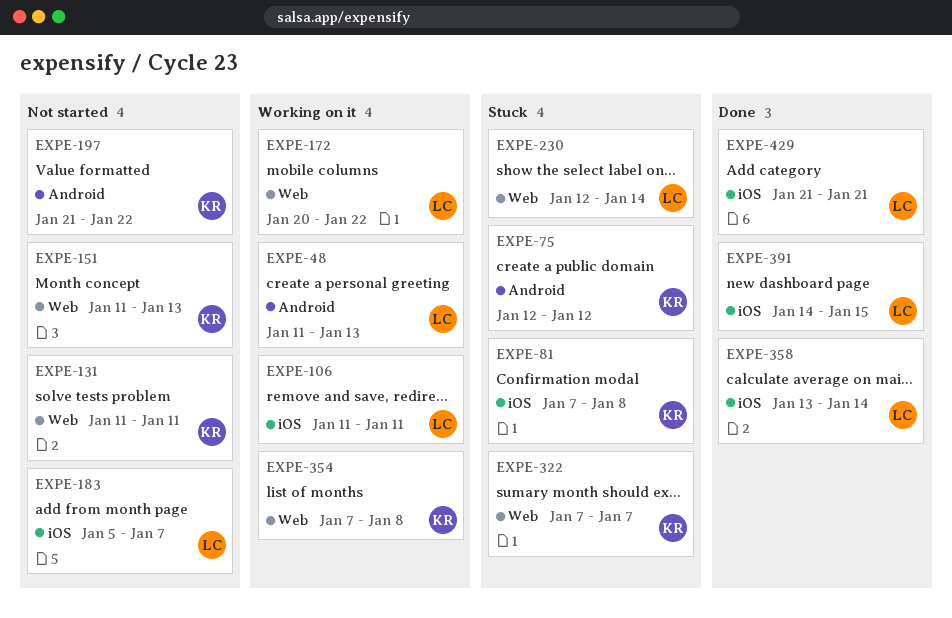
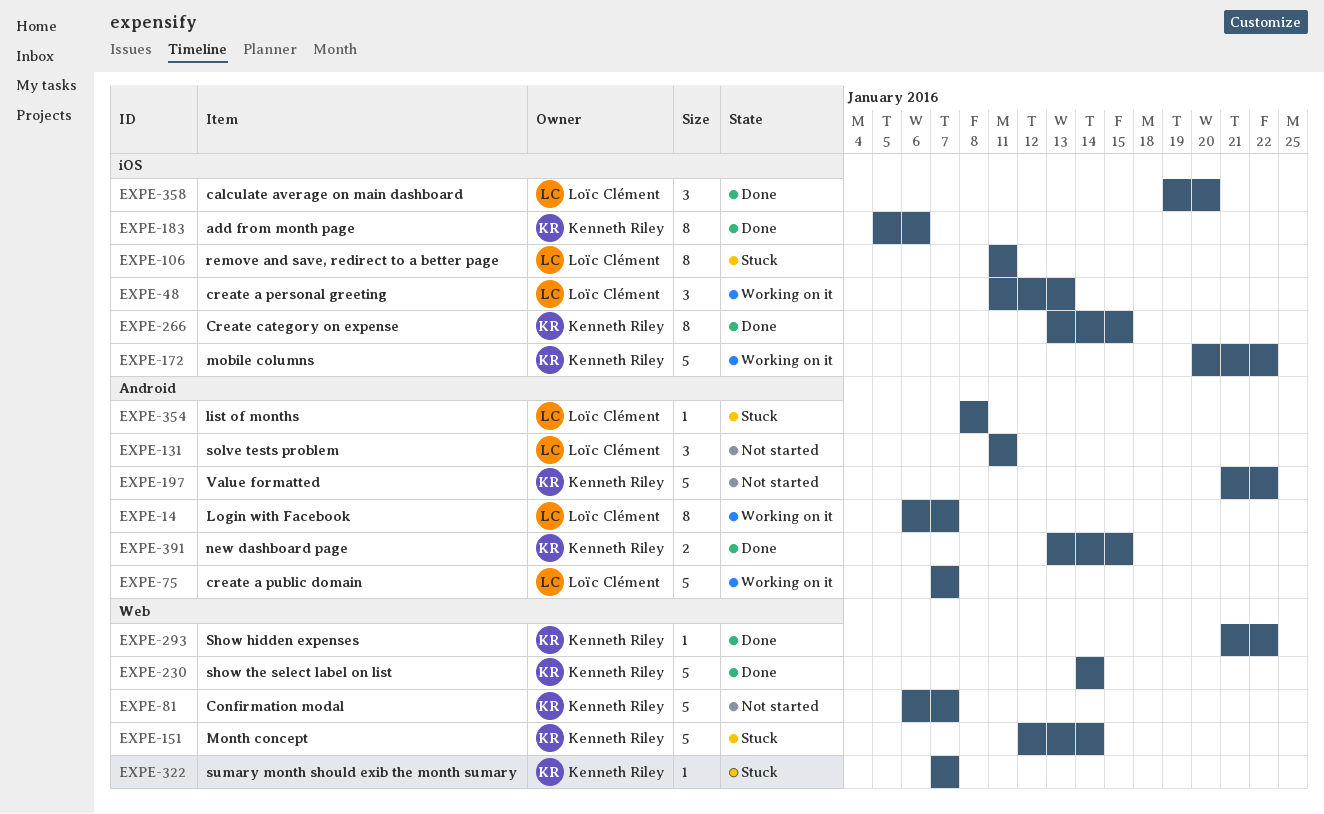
EXPE-14: none -> present
EXPE-48, label: Android -> iOS
EXPE-75, status: Stuck -> Working on it
EXPE-75, owner: Kenneth Riley -> Loïc Clément
EXPE-75, start: Jan 12 -> Jan 7
EXPE-75, due: Jan 12 -> Jan 7
EXPE-81, status: Stuck -> Not started
EXPE-81, label: iOS -> Web
EXPE-81, start: Jan 7 -> Jan 6
EXPE-81, due: Jan 8 -> Jan 7
EXPE-106, status: Working on it -> Stuck
EXPE-131, owner: Kenneth Riley -> Loïc Clément
EXPE-131, label: Web -> Android
EXPE-151, status: Not started -> Stuck
EXPE-151, start: Jan 11 -> Jan 12
EXPE-151, due: Jan 13 -> Jan 14
EXPE-172, owner: Loïc Clément -> Kenneth Riley
EXPE-172, label: Web -> iOS
EXPE-183, status: Not started -> Done
EXPE-183, owner: Loïc Clément -> Kenneth Riley
EXPE-183, due: Jan 7 -> Jan 6
EXPE-230, status: Stuck -> Done
EXPE-230, owner: Loïc Clément -> Kenneth Riley
EXPE-230, start: Jan 12 -> Jan 14
EXPE-266: none -> present
EXPE-293: none -> present
EXPE-354, status: Working on it -> Stuck
EXPE-354, owner: Kenneth Riley -> Loïc Clément
EXPE-354, label: Web -> Android
EXPE-354, start: Jan 7 -> Jan 8
EXPE-358, start: Jan 13 -> Jan 19
EXPE-358, due: Jan 14 -> Jan 20
EXPE-391, owner: Loïc Clément -> Kenneth Riley
EXPE-391, label: iOS -> Android
EXPE-391, start: Jan 14 -> Jan 13
EXPE-429: present -> none

